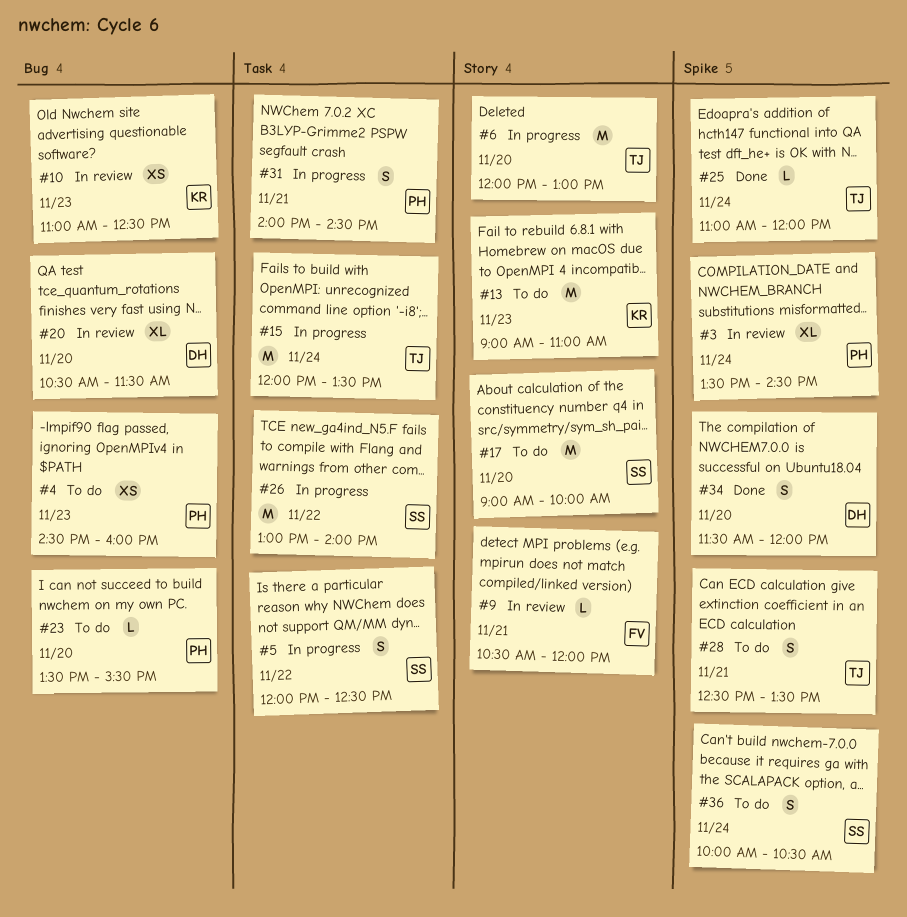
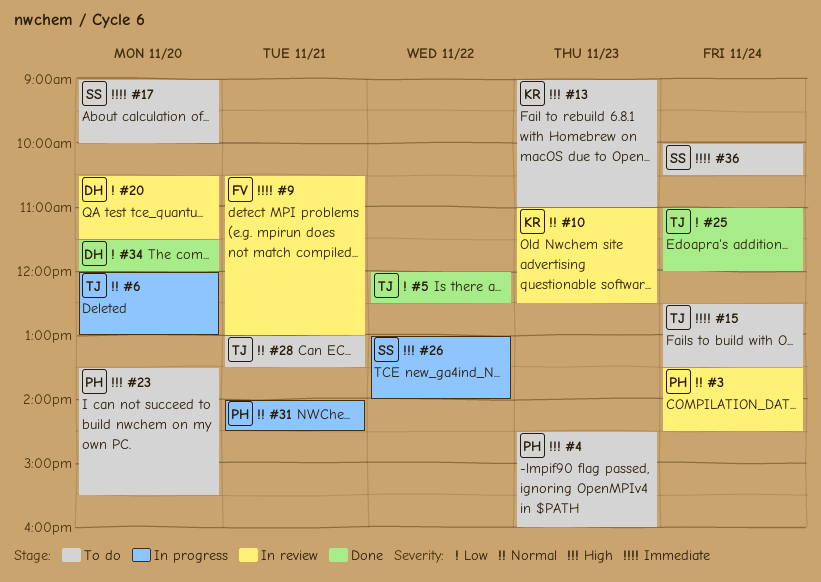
#5, status: In progress -> Done
#5, owner: SS -> TJ
#9, ends: 12:00 -> 13:00
#15, status: In progress -> To do
#15, begins: 12:00 -> 12:30
#28, begins: 12:30 -> 13:00

